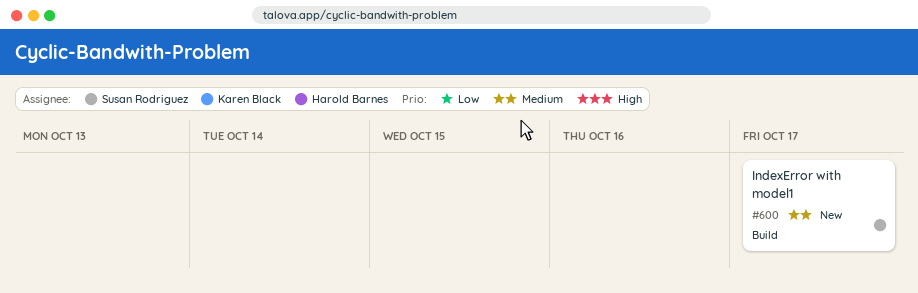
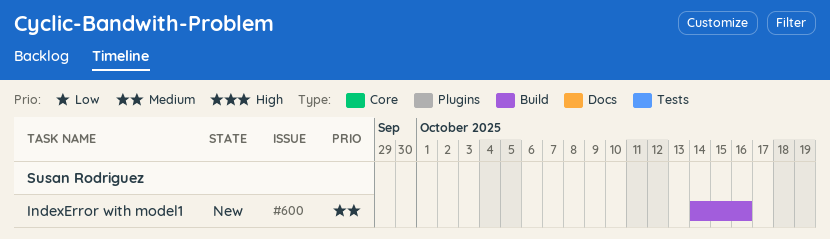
#600, due: Oct 17 -> Oct 16

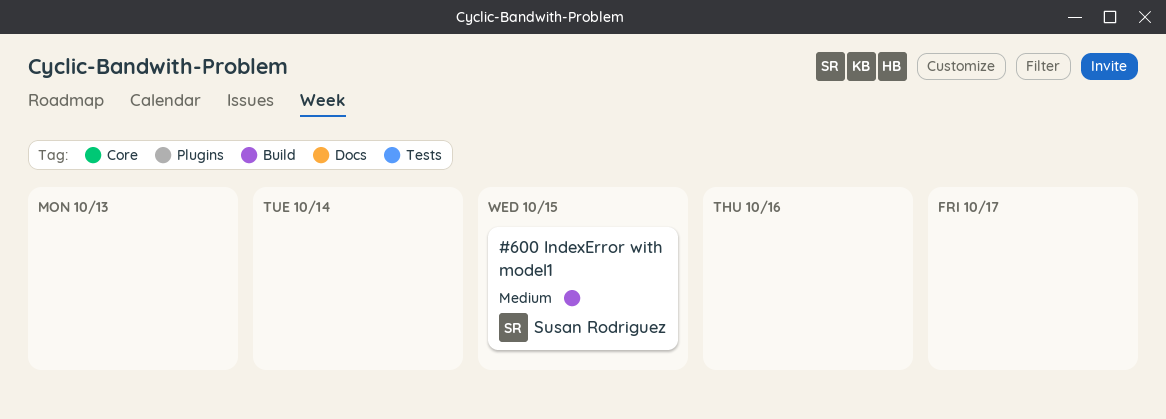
#600, due: Oct 16 -> Oct 15

